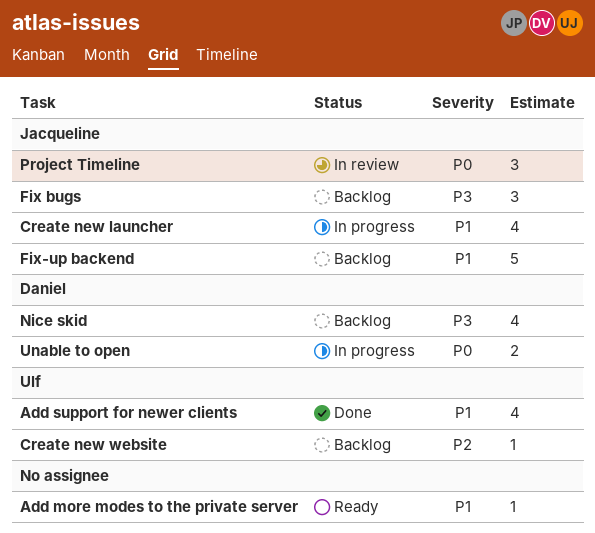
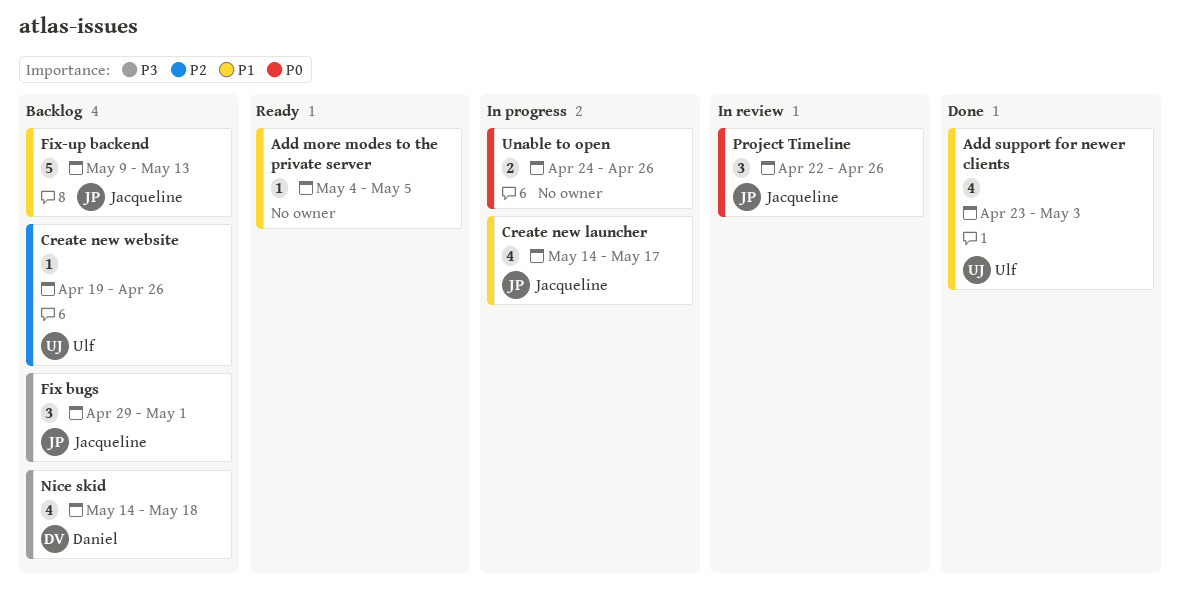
Unable to open, owner: Daniel -> none

